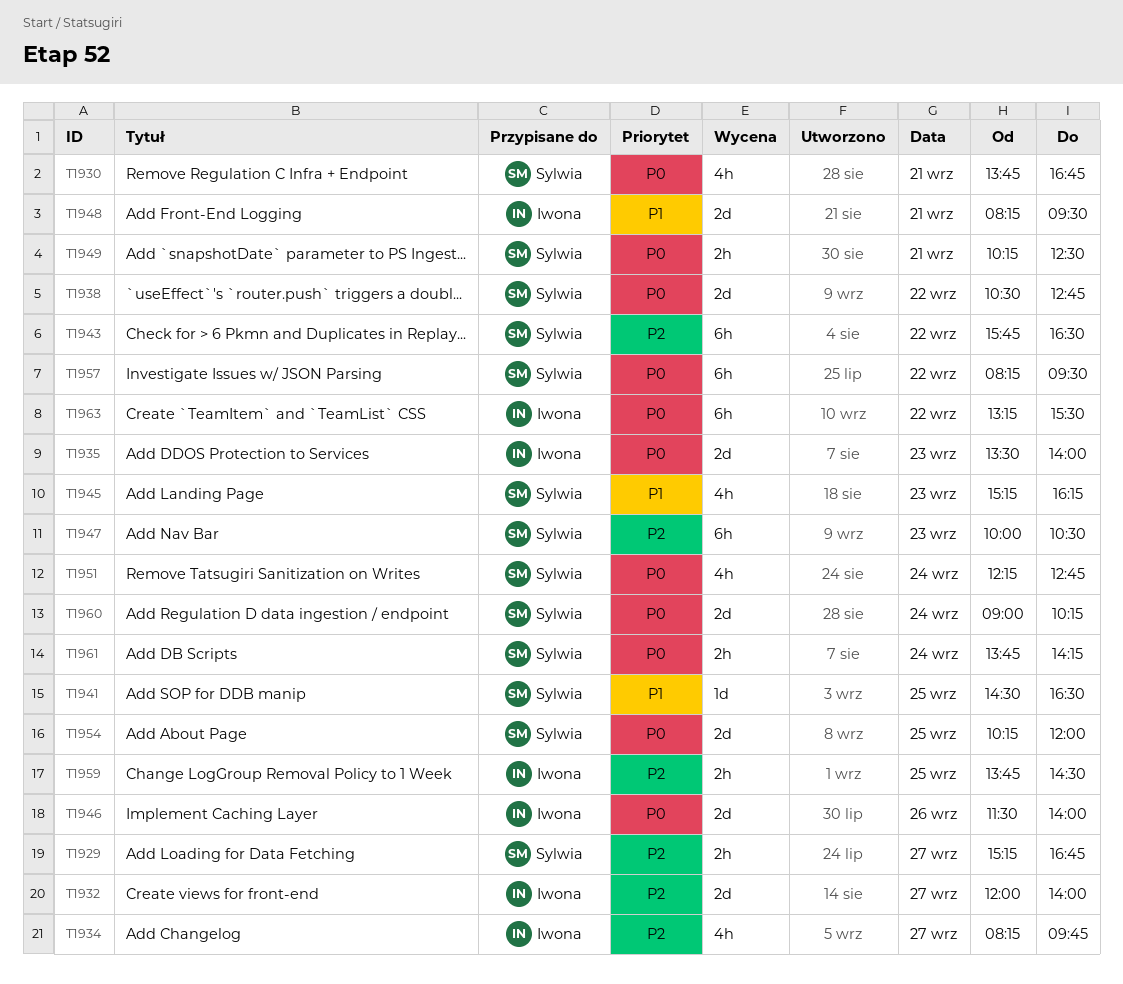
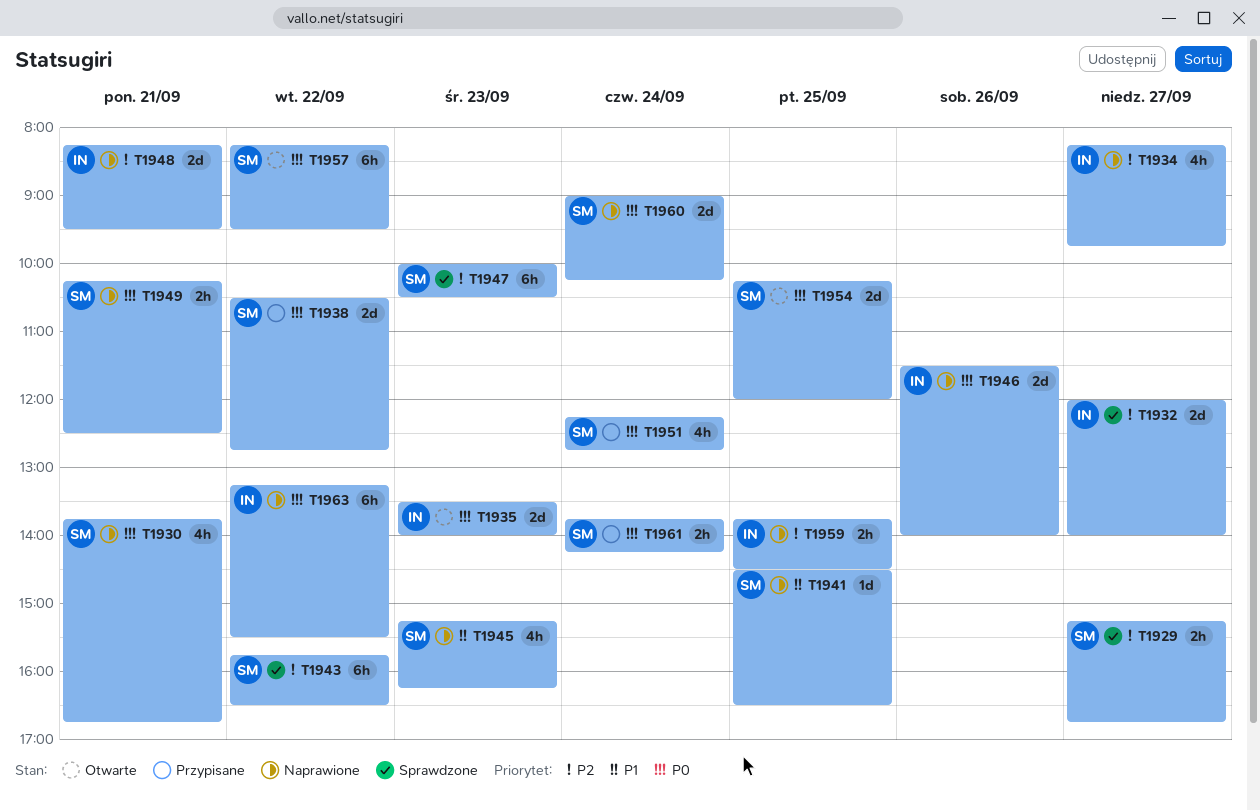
T1948, priority: P1 -> P2

